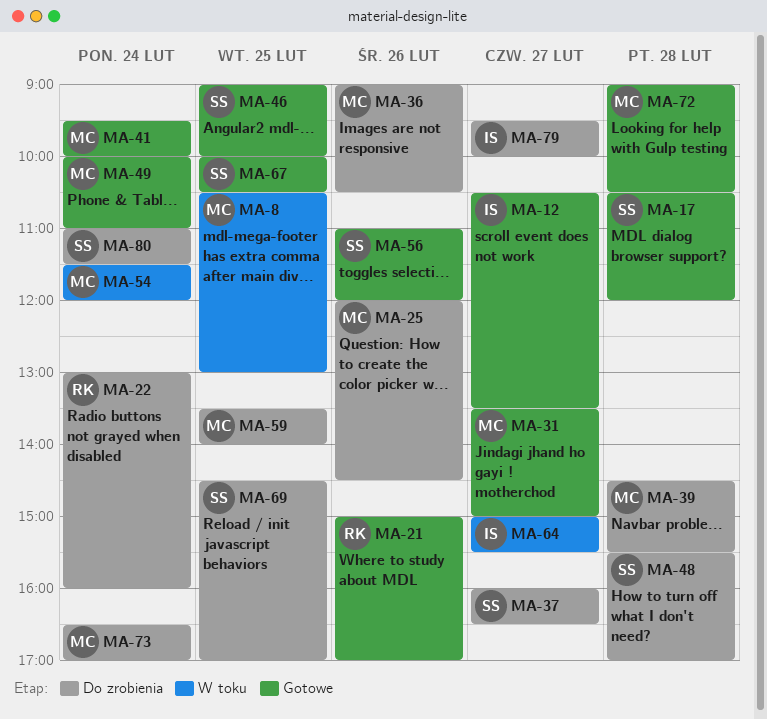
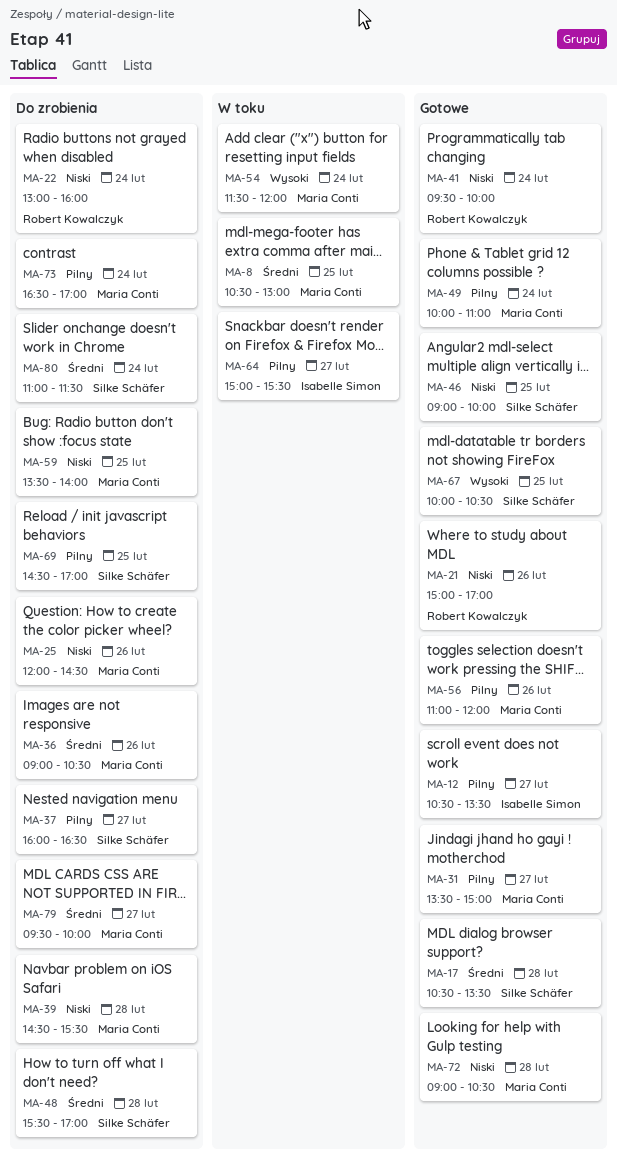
MA-17, ends: 12:00 -> 13:30
MA-41, owner: Maria Conti -> Robert Kowalczyk
MA-56, owner: Silke Schäfer -> Maria Conti
MA-79, owner: Isabelle Simon -> Maria Conti

